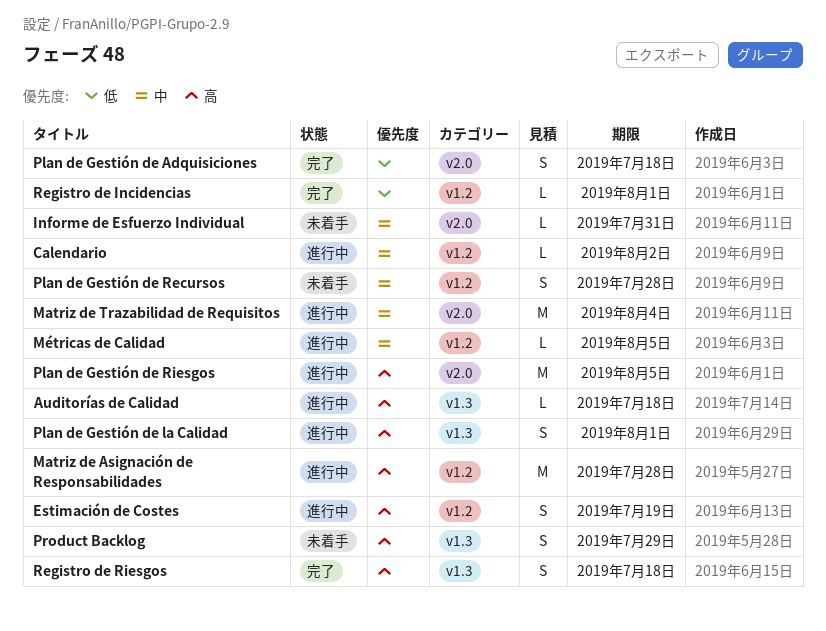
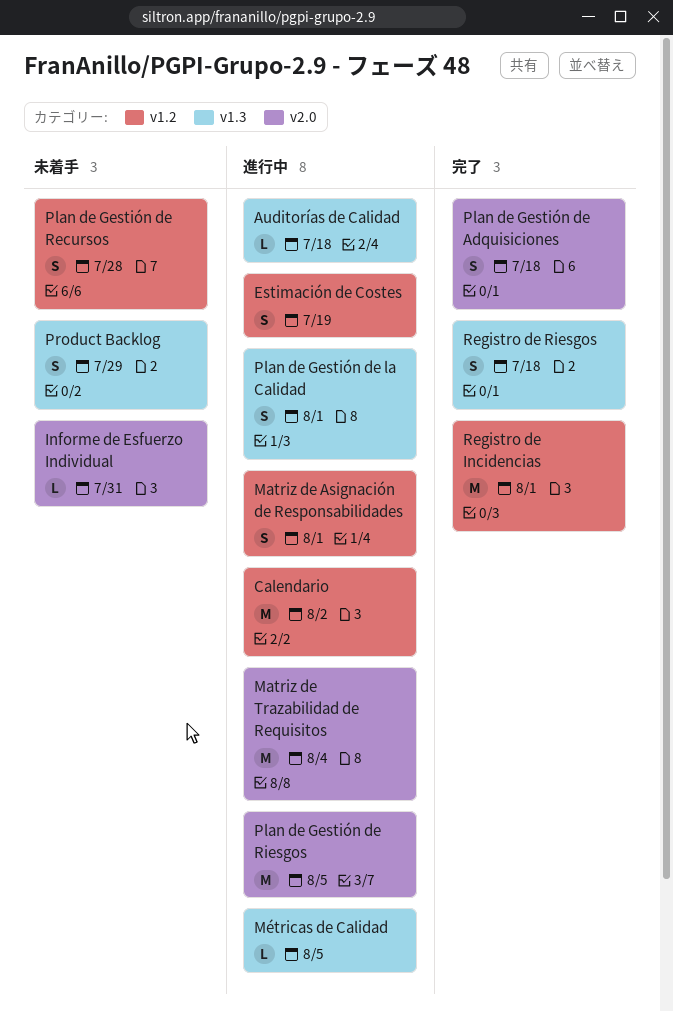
Calendario, estimate: L -> M
Matriz de Asignación de Responsabilidades, estimate: M -> S
Matriz de Asignación de Responsabilidades, due: Jul 28 -> Aug 1
Métricas de Calidad, label: v1.2 -> v1.3
Registro de Incidencias, estimate: L -> M

